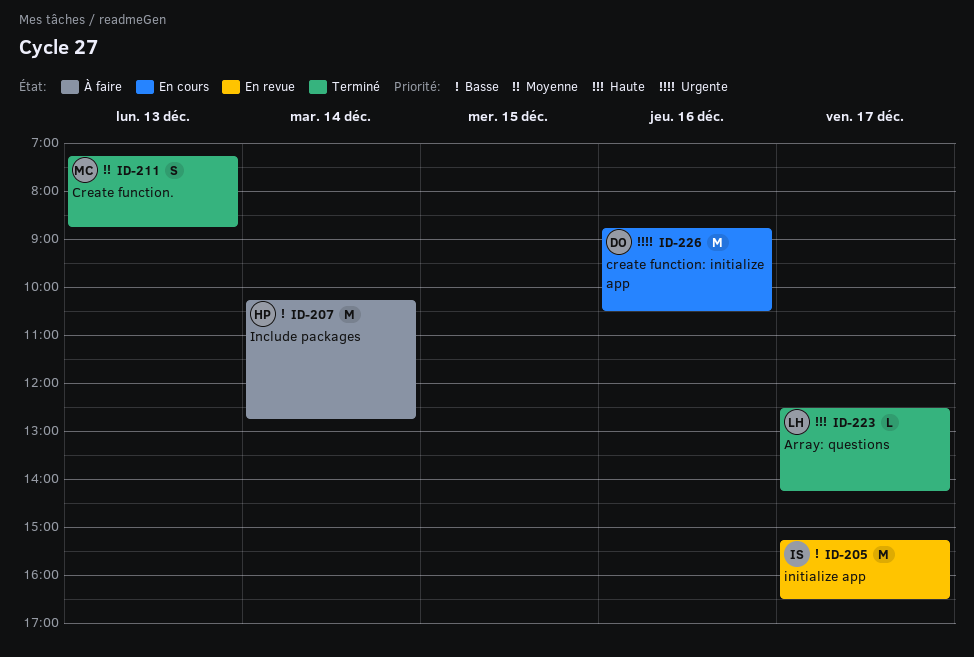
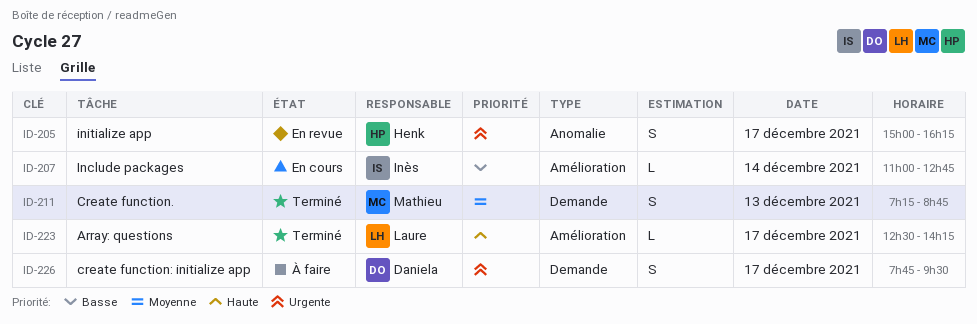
ID-205, owner: Inès -> Henk
ID-205, priority: Basse -> Urgente
ID-205, estimate: M -> S
ID-205, begins: 15:15 -> 15:00
ID-205, ends: 16:30 -> 16:15
ID-207, status: À faire -> En cours
ID-207, owner: Henk -> Inès
ID-207, estimate: M -> L
ID-207, begins: 10:15 -> 11:00
ID-226, status: En cours -> À faire
ID-226, estimate: M -> S
ID-226, day: Dec 16 -> Dec 17
ID-226, begins: 08:45 -> 07:45
ID-226, ends: 10:30 -> 09:30

